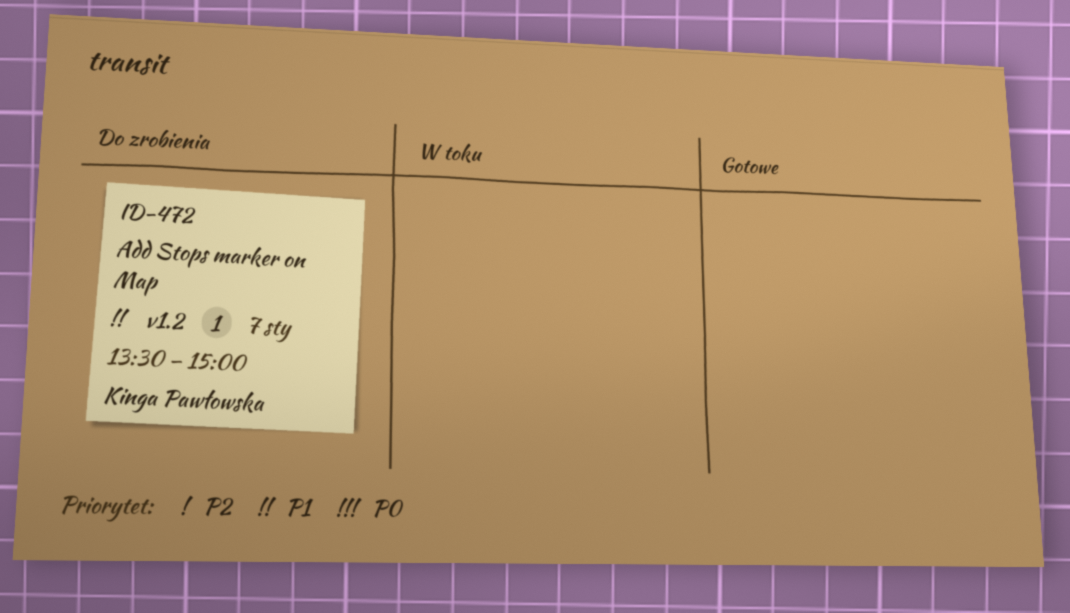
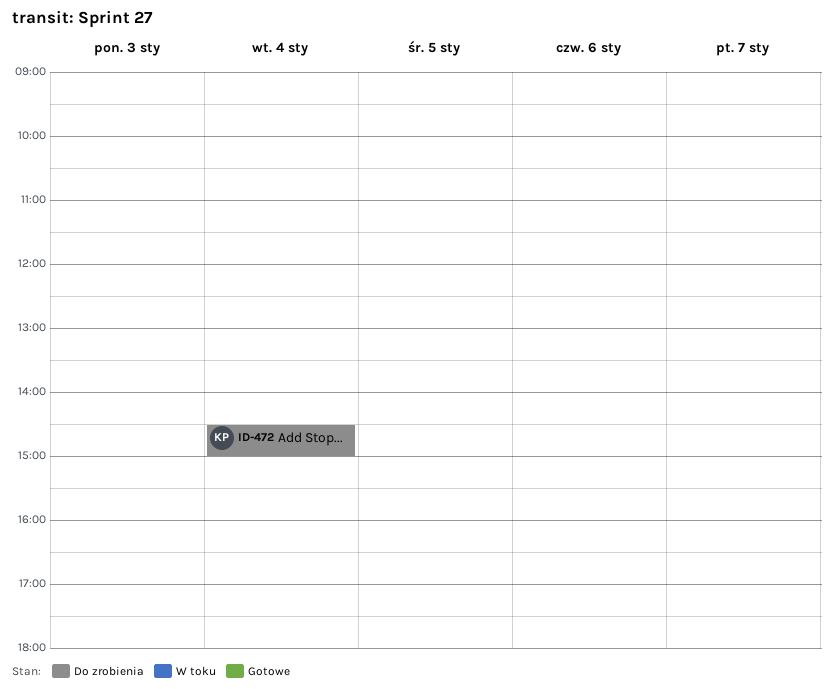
ID-472, day: Jan 7 -> Jan 4
ID-472, begins: 13:30 -> 14:30

